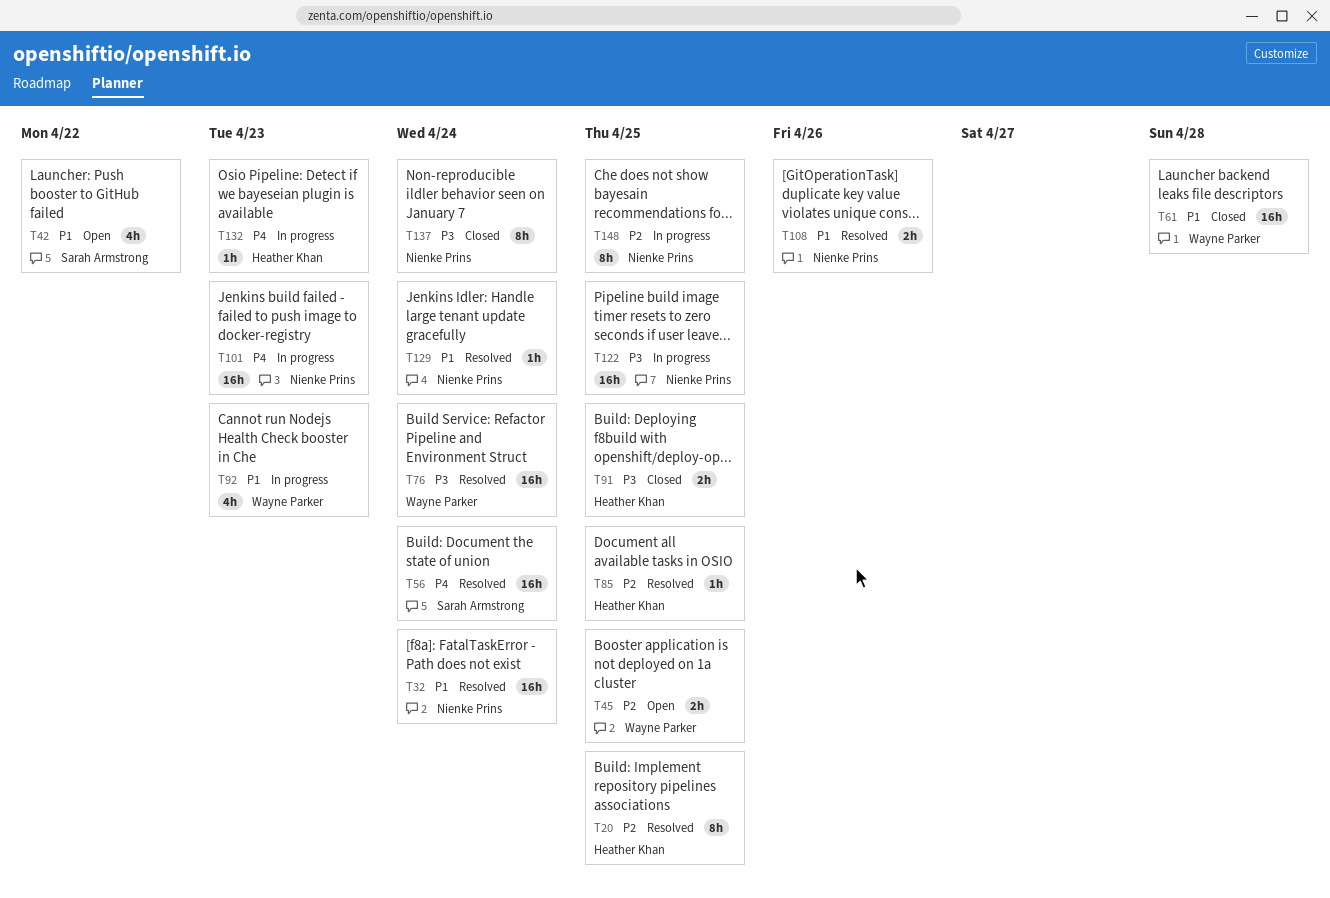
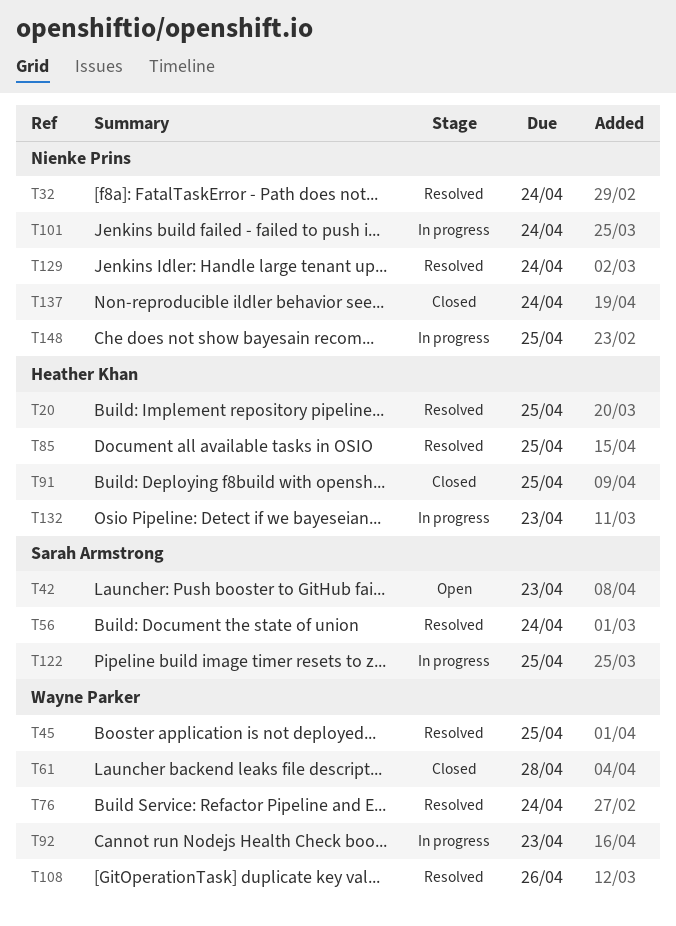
T42, due: Apr 22 -> Apr 23
T45, status: Open -> Resolved
T101, due: Apr 23 -> Apr 24
T108, owner: Nienke Prins -> Wayne Parker
T122, owner: Nienke Prins -> Sarah Armstrong

